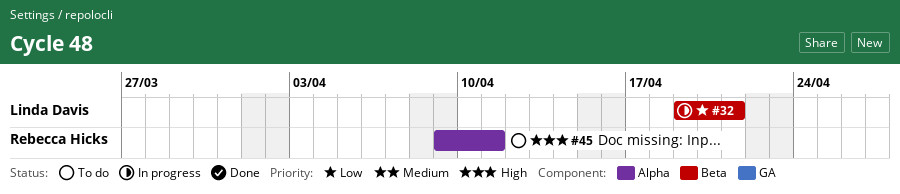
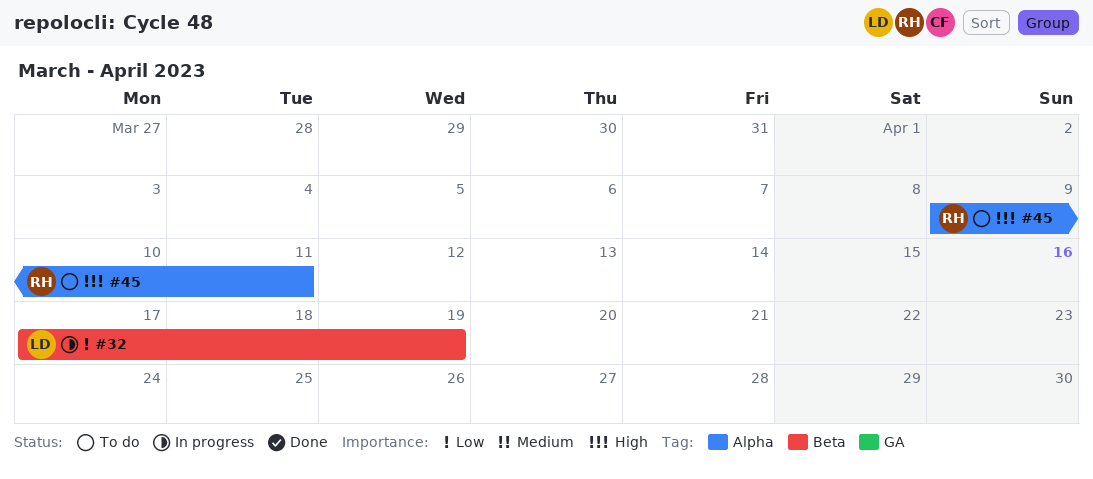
#32, start: Apr 19 -> Apr 17
#32, due: Apr 21 -> Apr 19

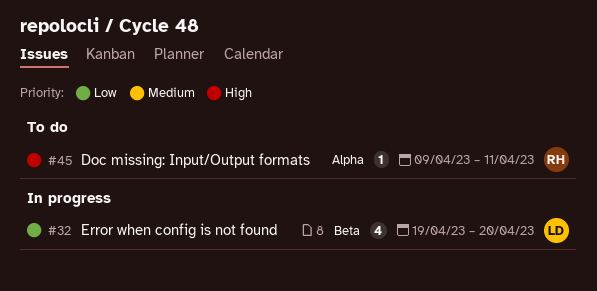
#32, start: Apr 17 -> Apr 19
#32, due: Apr 19 -> Apr 20

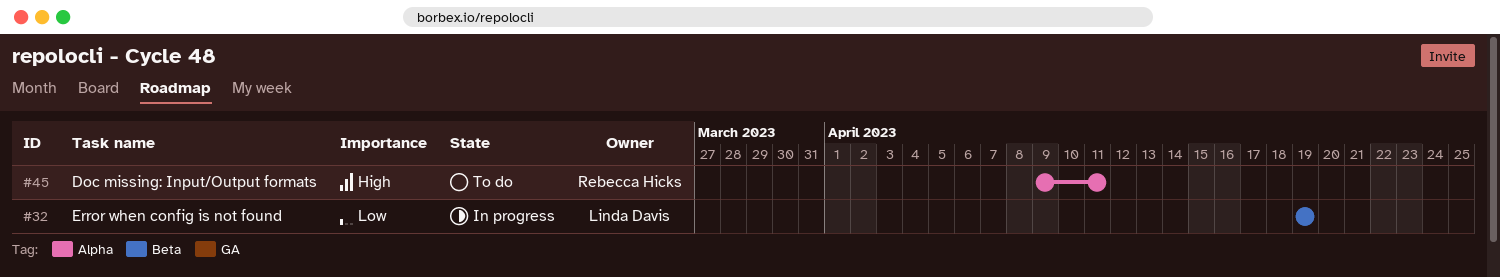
#32, due: Apr 20 -> Apr 19

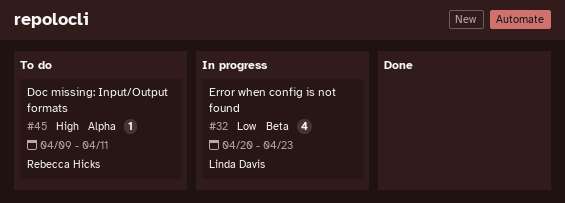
#32, start: Apr 19 -> Apr 20
#32, due: Apr 19 -> Apr 23

